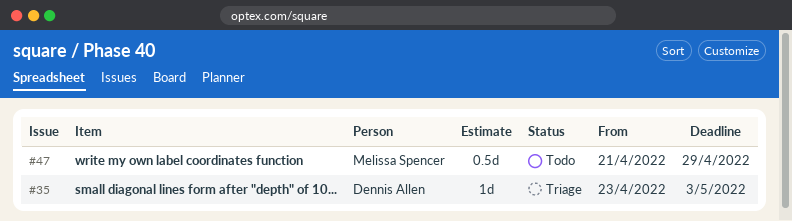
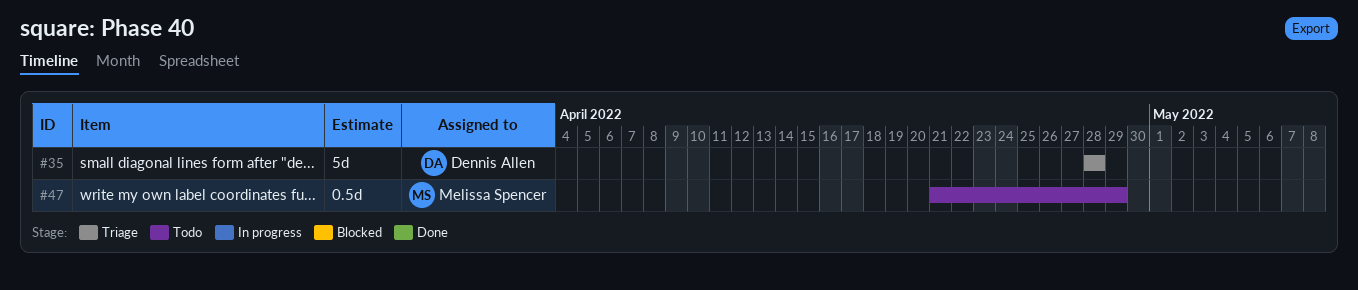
#35, estimate: 1d -> 5d
#35, start: Apr 23 -> Apr 28
#35, due: May 3 -> Apr 28

